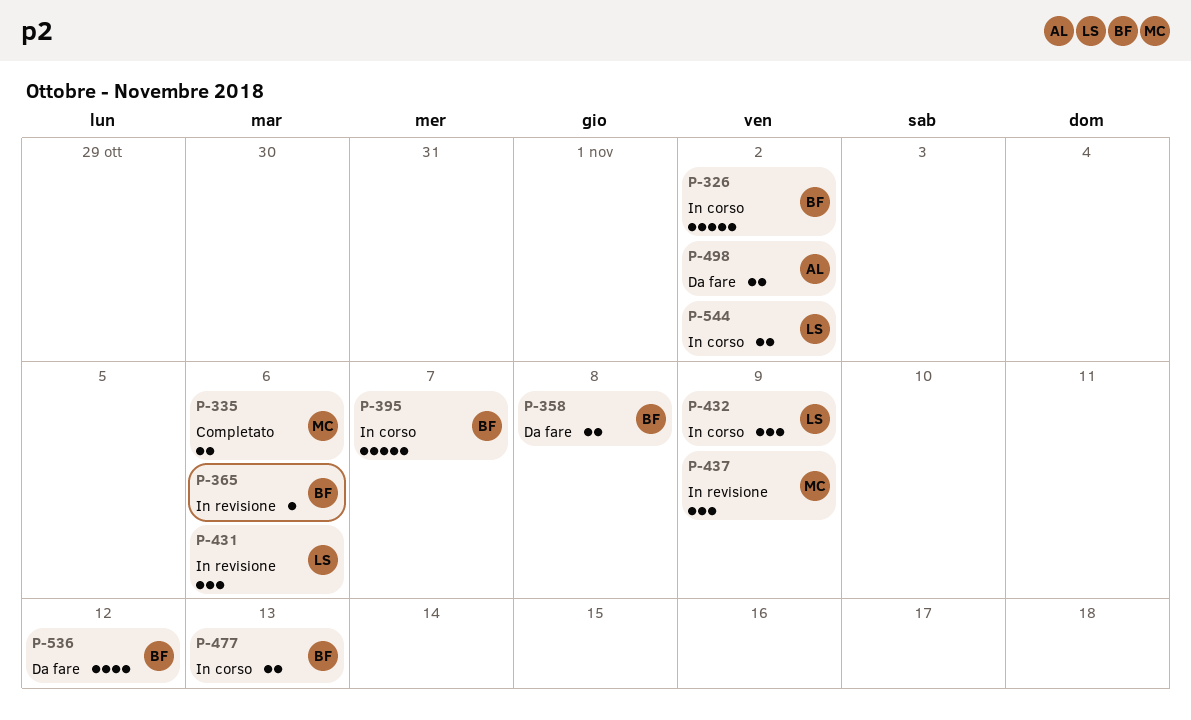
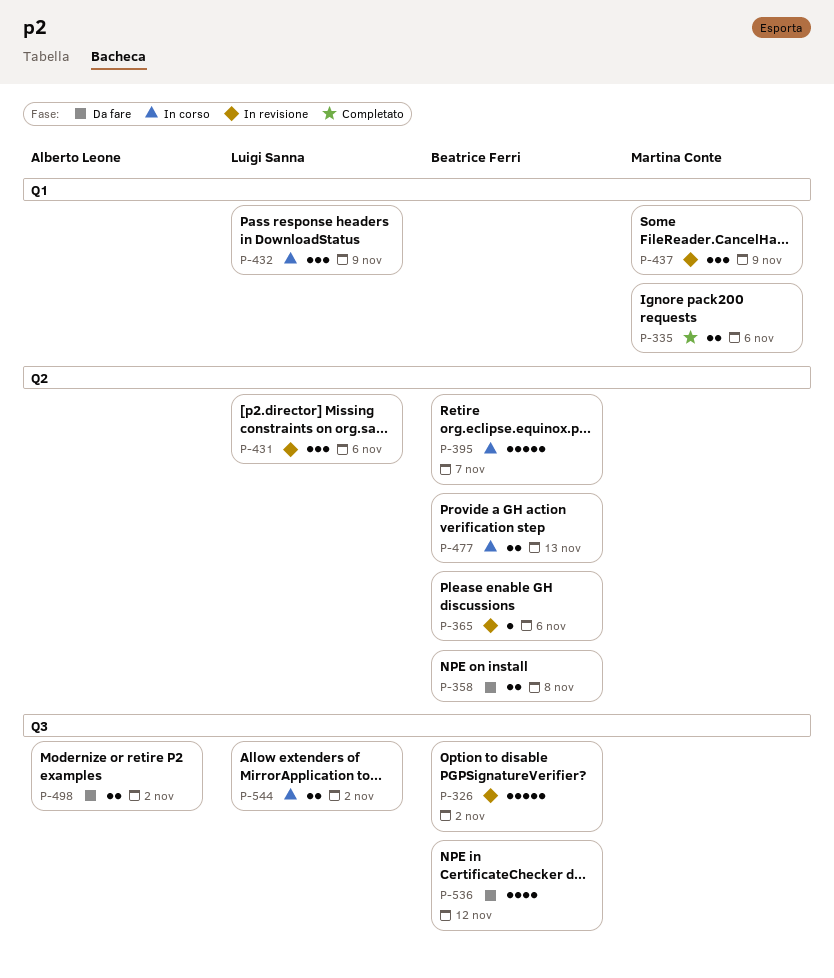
P-326, status: In corso -> In revisione

